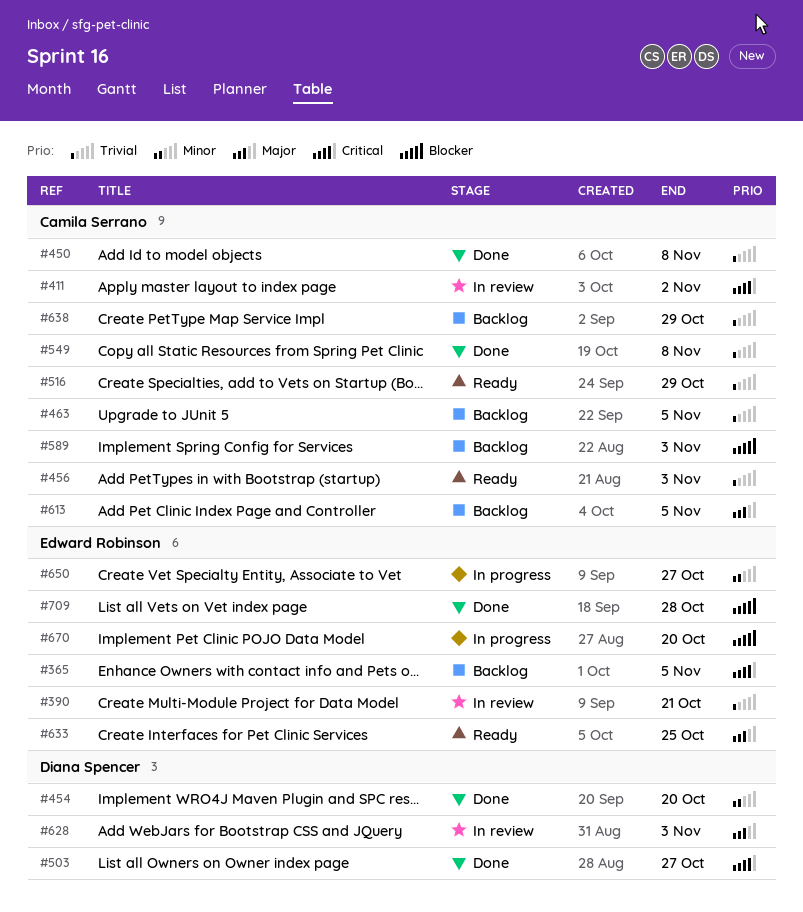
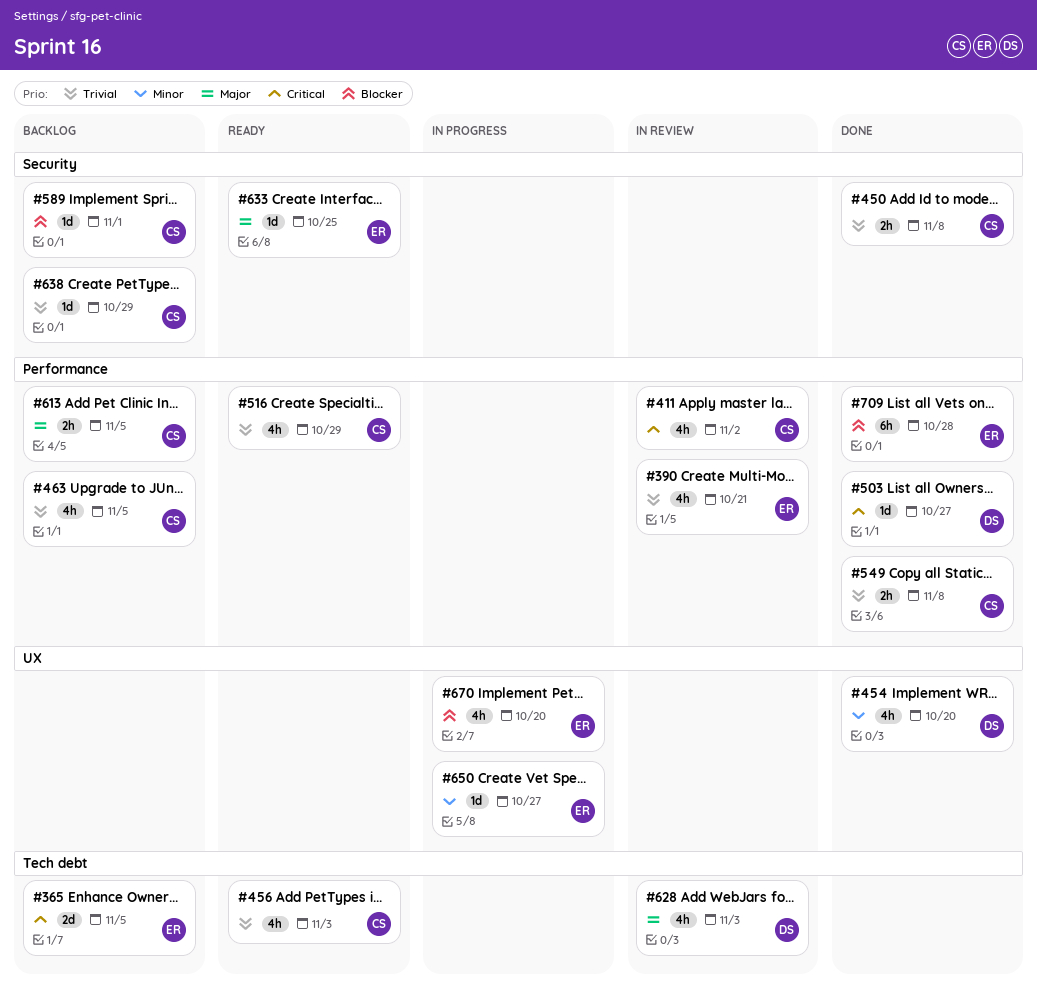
#589, due: Nov 3 -> Nov 1

